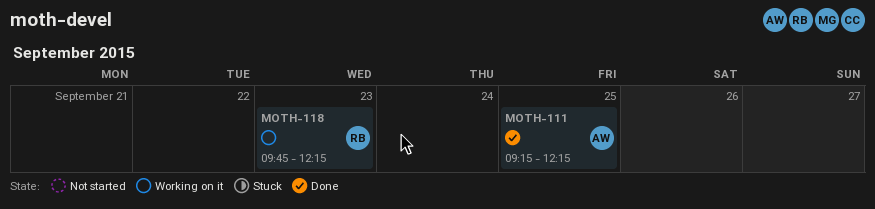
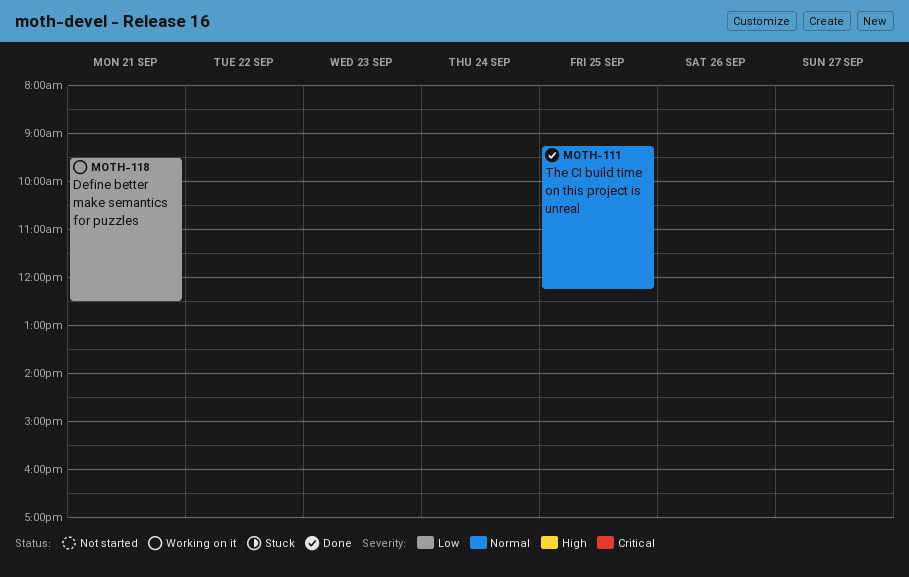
MOTH-118, day: Sep 23 -> Sep 21
MOTH-118, begins: 09:45 -> 09:30
MOTH-118, ends: 12:15 -> 12:30

